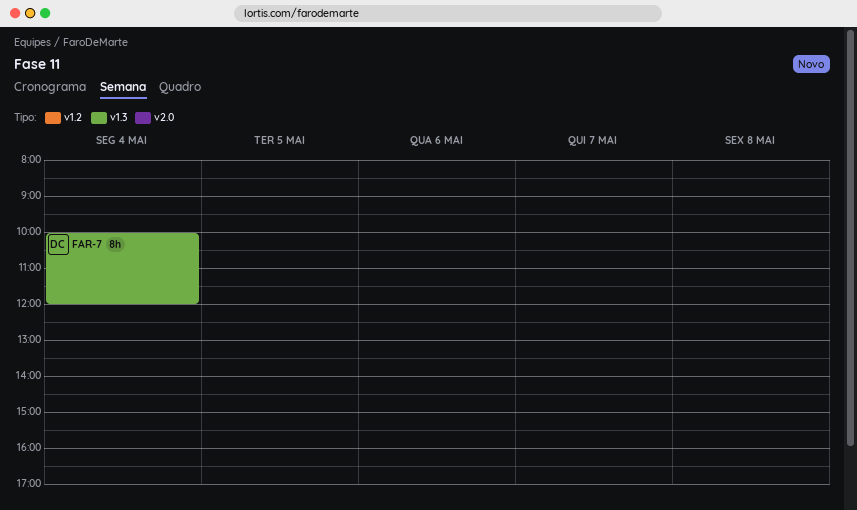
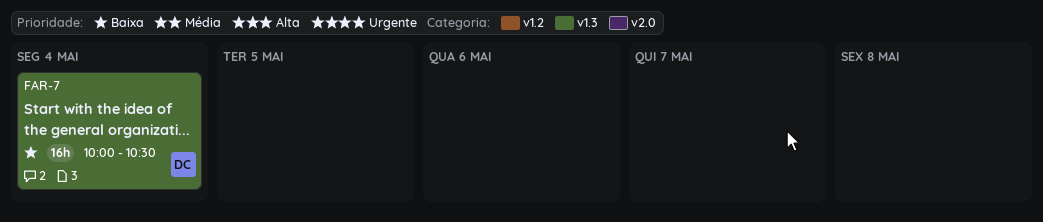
FAR-7, estimate: 8h -> 16h
FAR-7, ends: 12:00 -> 10:30

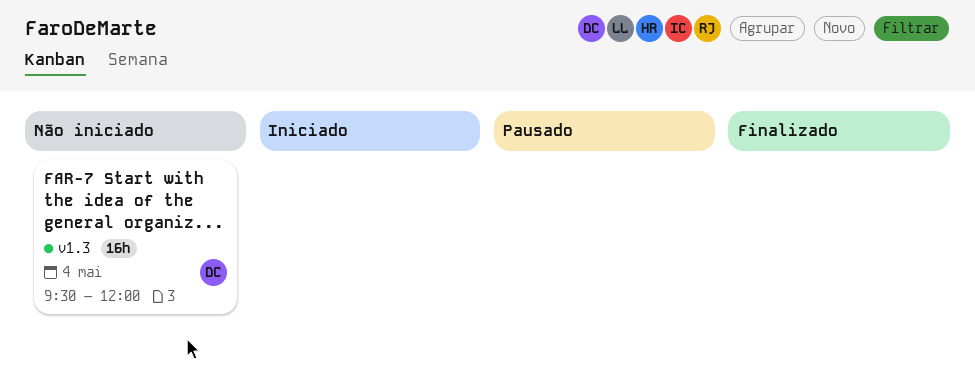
FAR-7, begins: 10:00 -> 09:30
FAR-7, ends: 10:30 -> 12:00

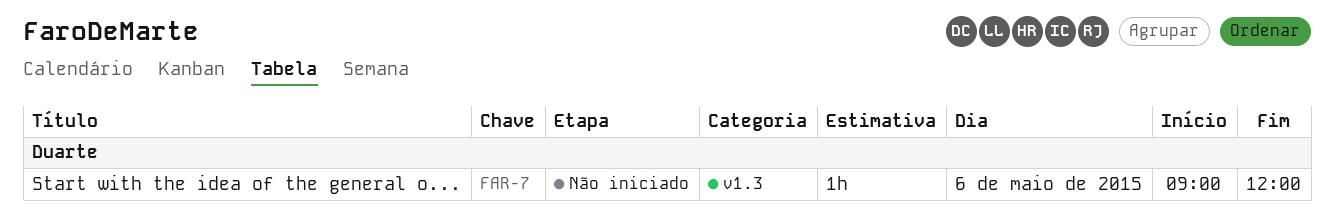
FAR-7, estimate: 16h -> 1h
FAR-7, day: May 4 -> May 6
FAR-7, begins: 09:30 -> 09:00

